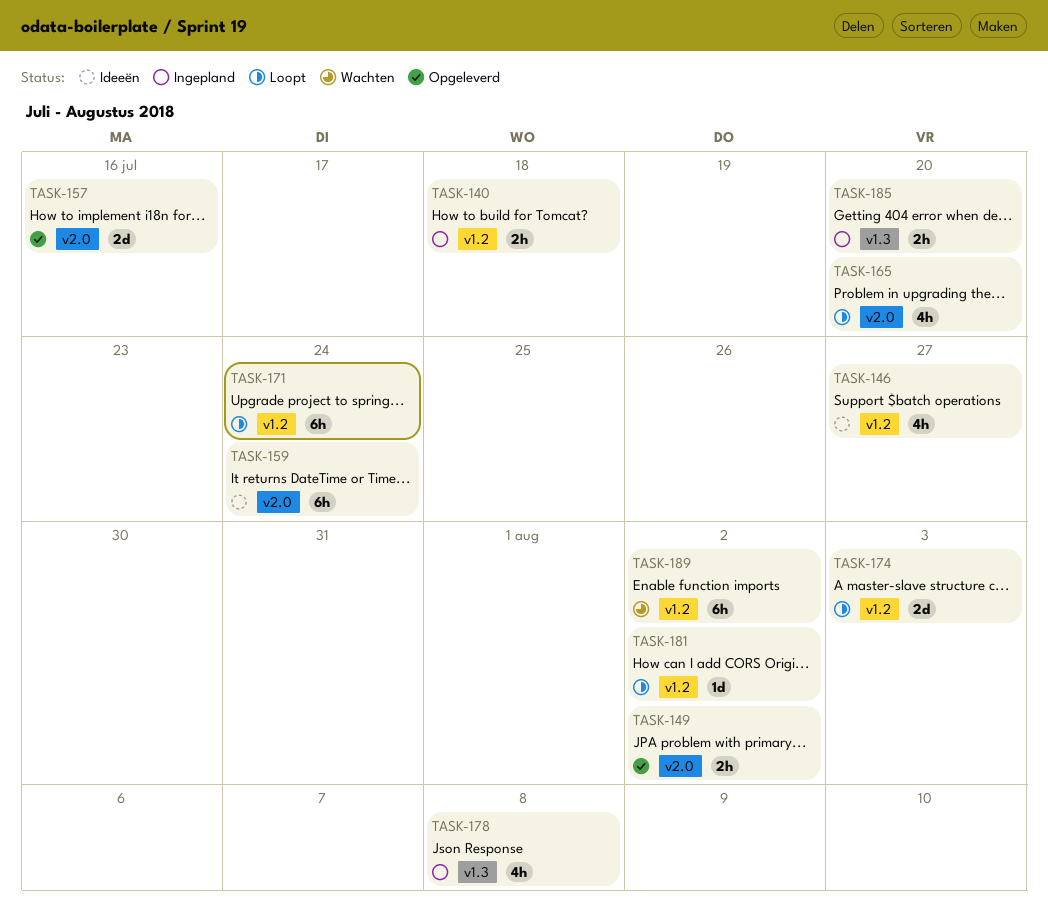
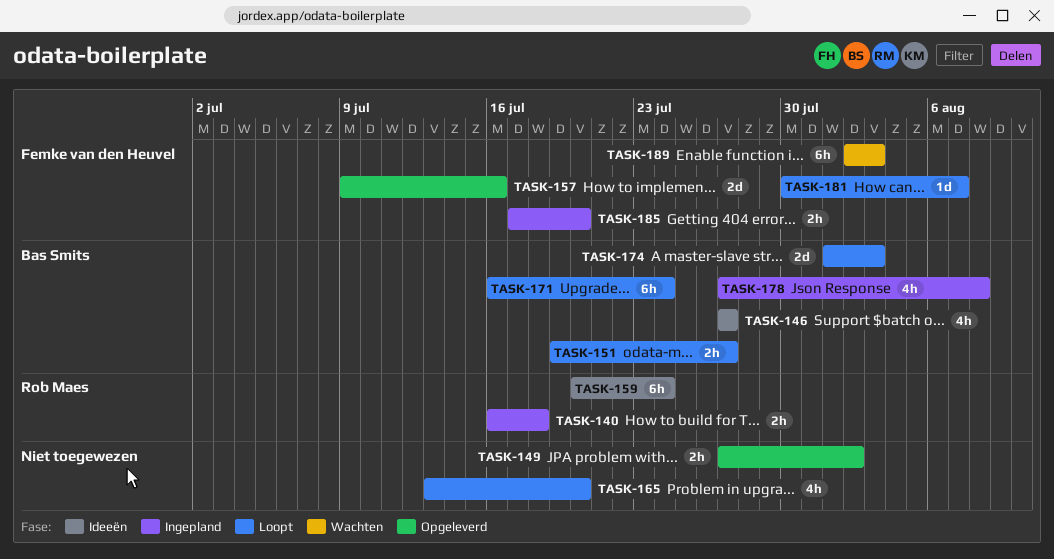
TASK-151: none -> present
TASK-181, due: Aug 2 -> Aug 7
TASK-189, due: Aug 2 -> Aug 3

